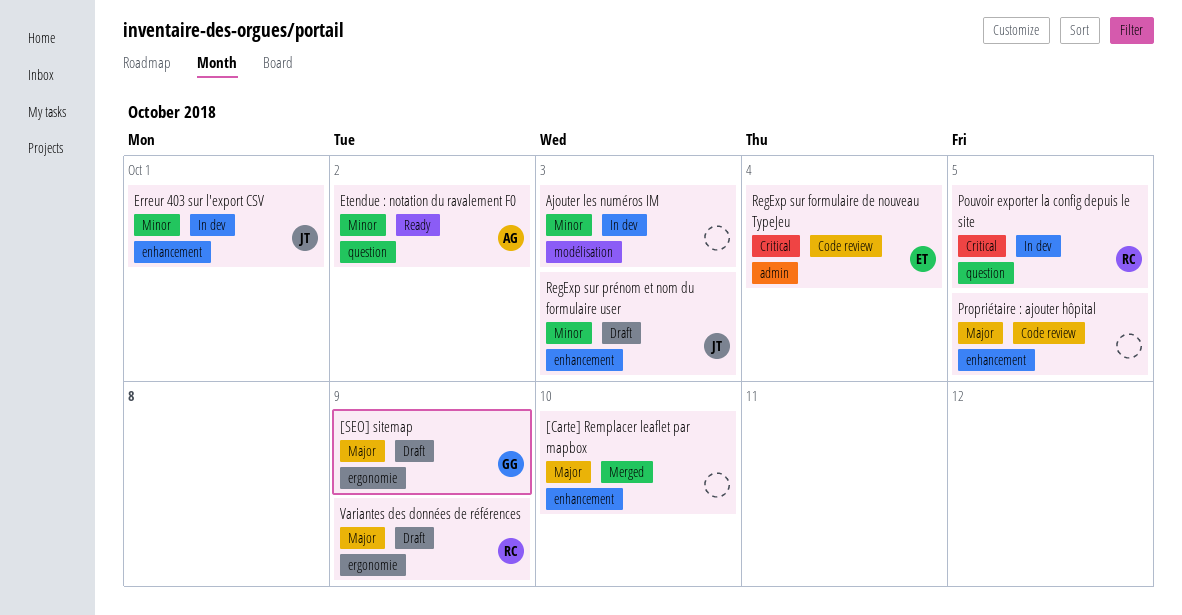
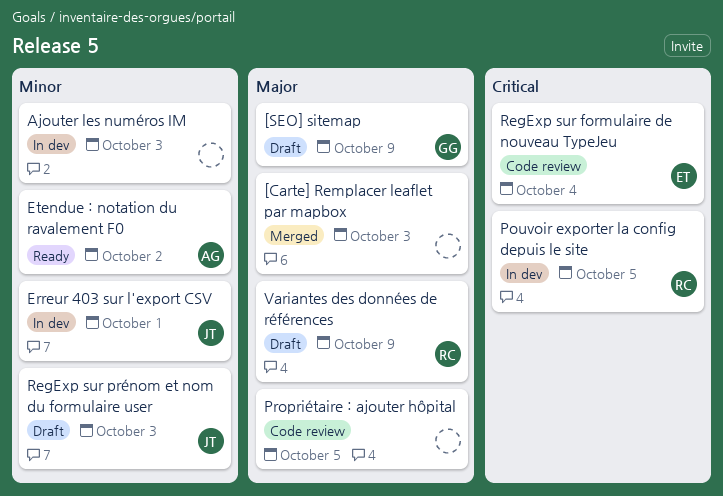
[Carte] Remplacer leaflet par mapbox, due: Oct 10 -> Oct 3

